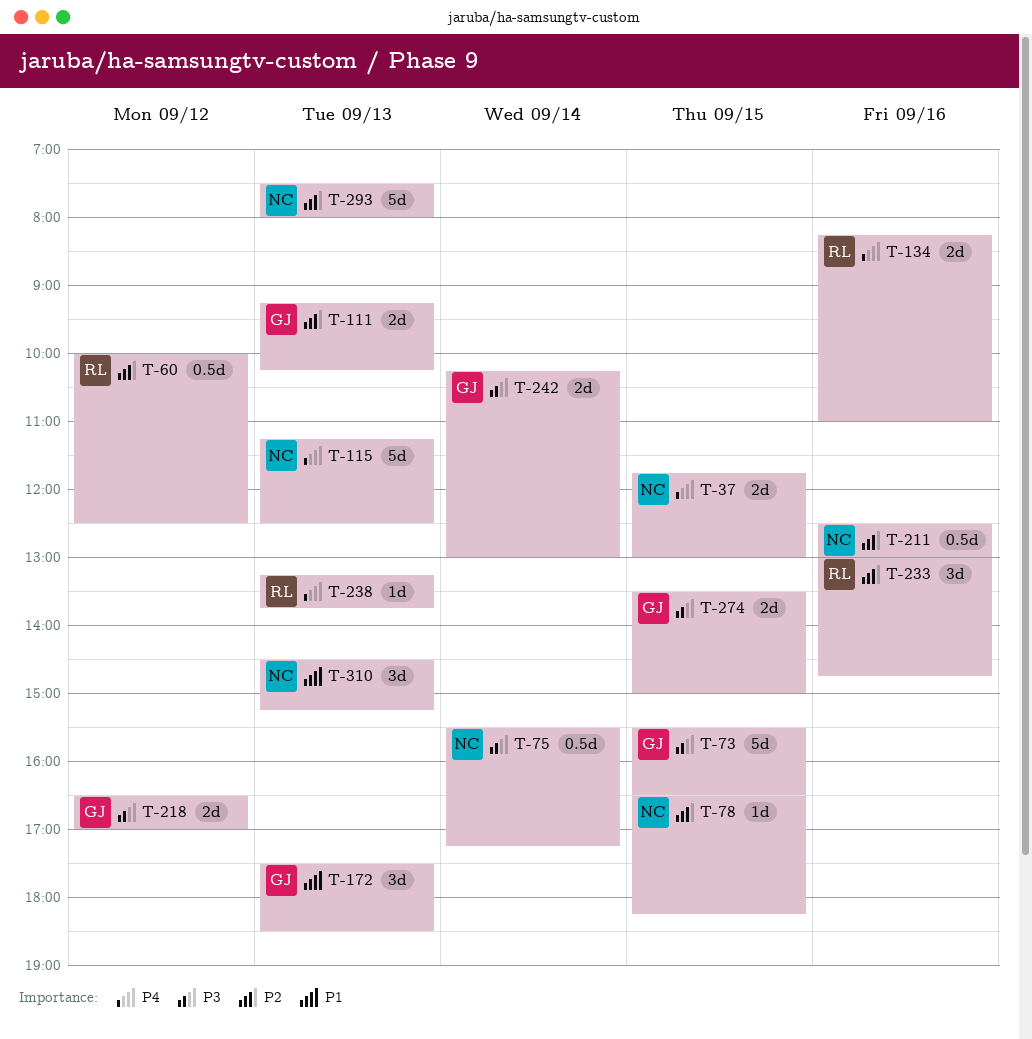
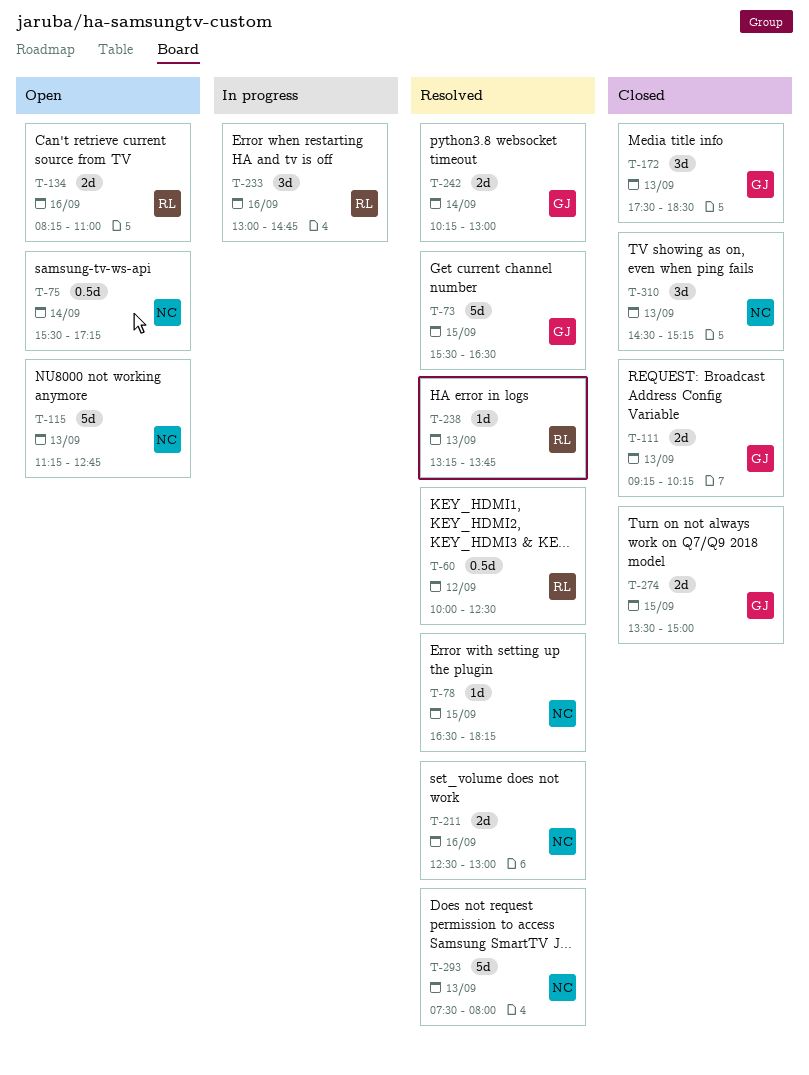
T-37: present -> none
T-115, ends: 12:30 -> 12:45
T-211, estimate: 0.5d -> 2d
T-218: present -> none

